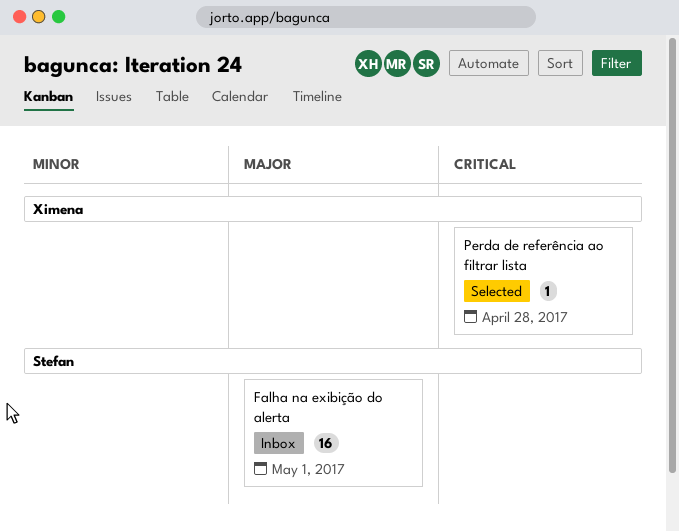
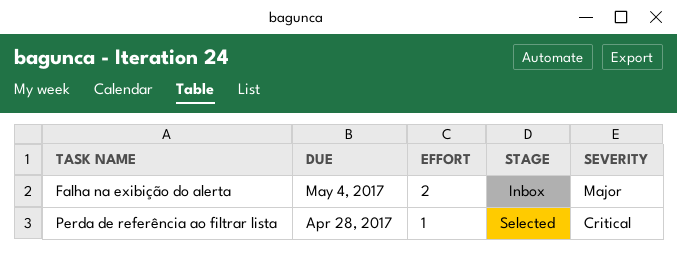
Falha na exibição do alerta, estimate: 16 -> 2
Falha na exibição do alerta, due: May 1 -> May 4

